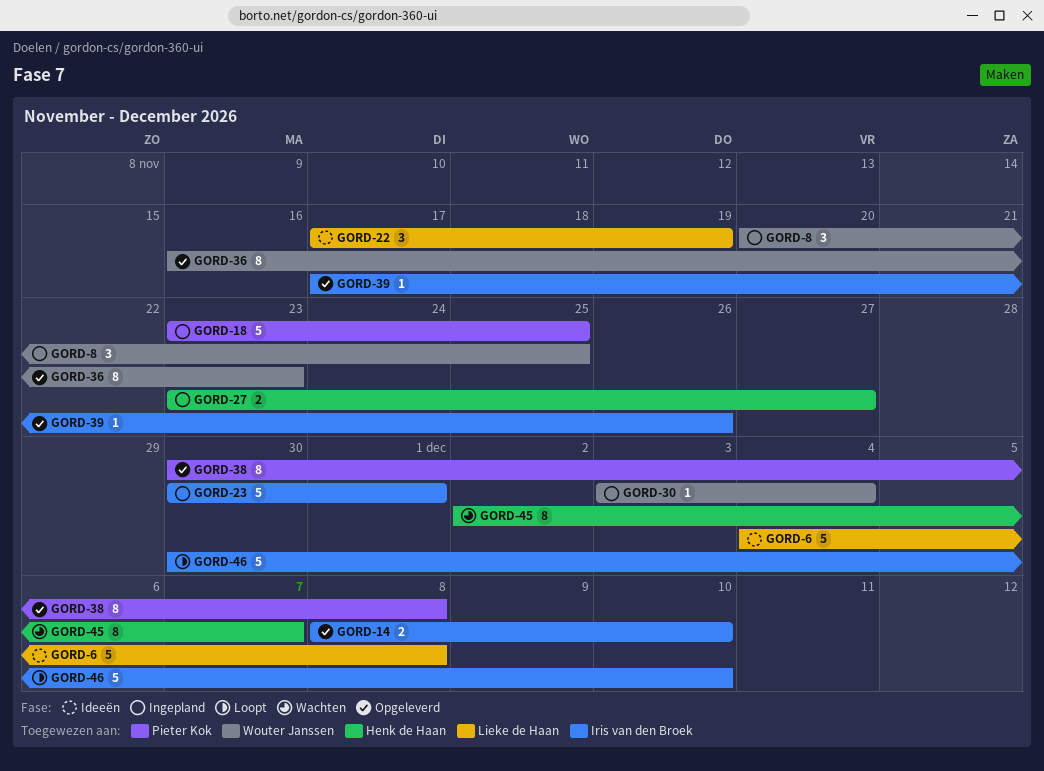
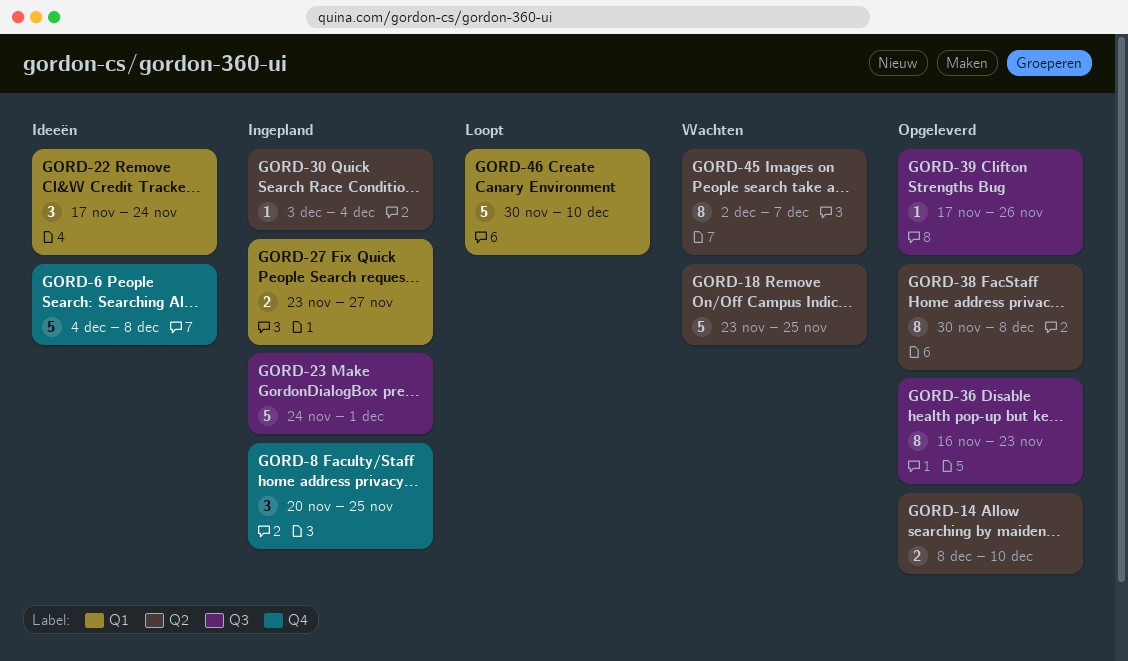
GORD-18, status: Ingepland -> Wachten
GORD-22, due: Nov 19 -> Nov 24
GORD-23, start: Nov 30 -> Nov 24

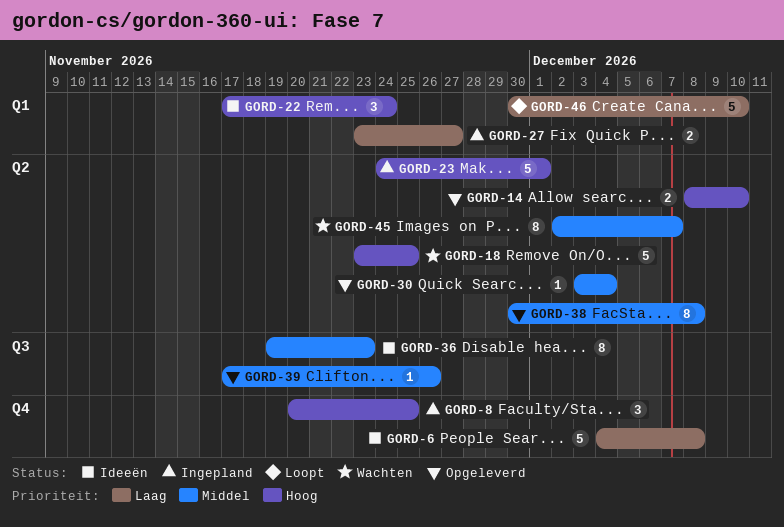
GORD-23, label: Q3 -> Q2
GORD-30, status: Ingepland -> Opgeleverd
GORD-36, status: Opgeleverd -> Ideeën
GORD-36, start: Nov 16 -> Nov 19

